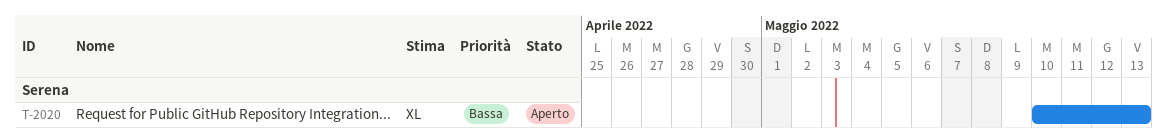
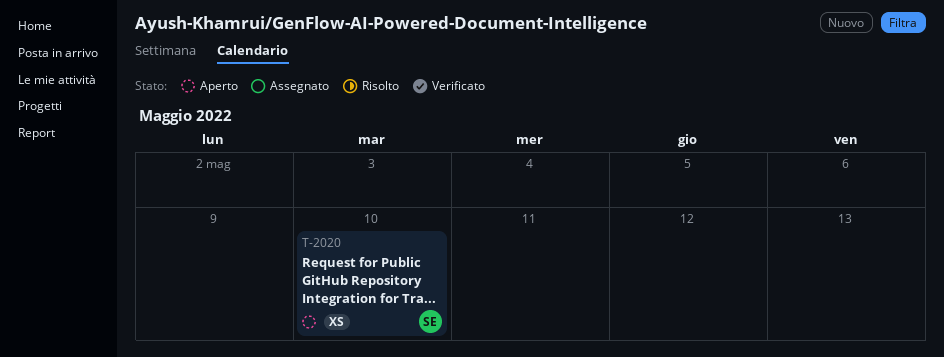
T-2020, estimate: XL -> XS
T-2020, due: May 13 -> May 10

